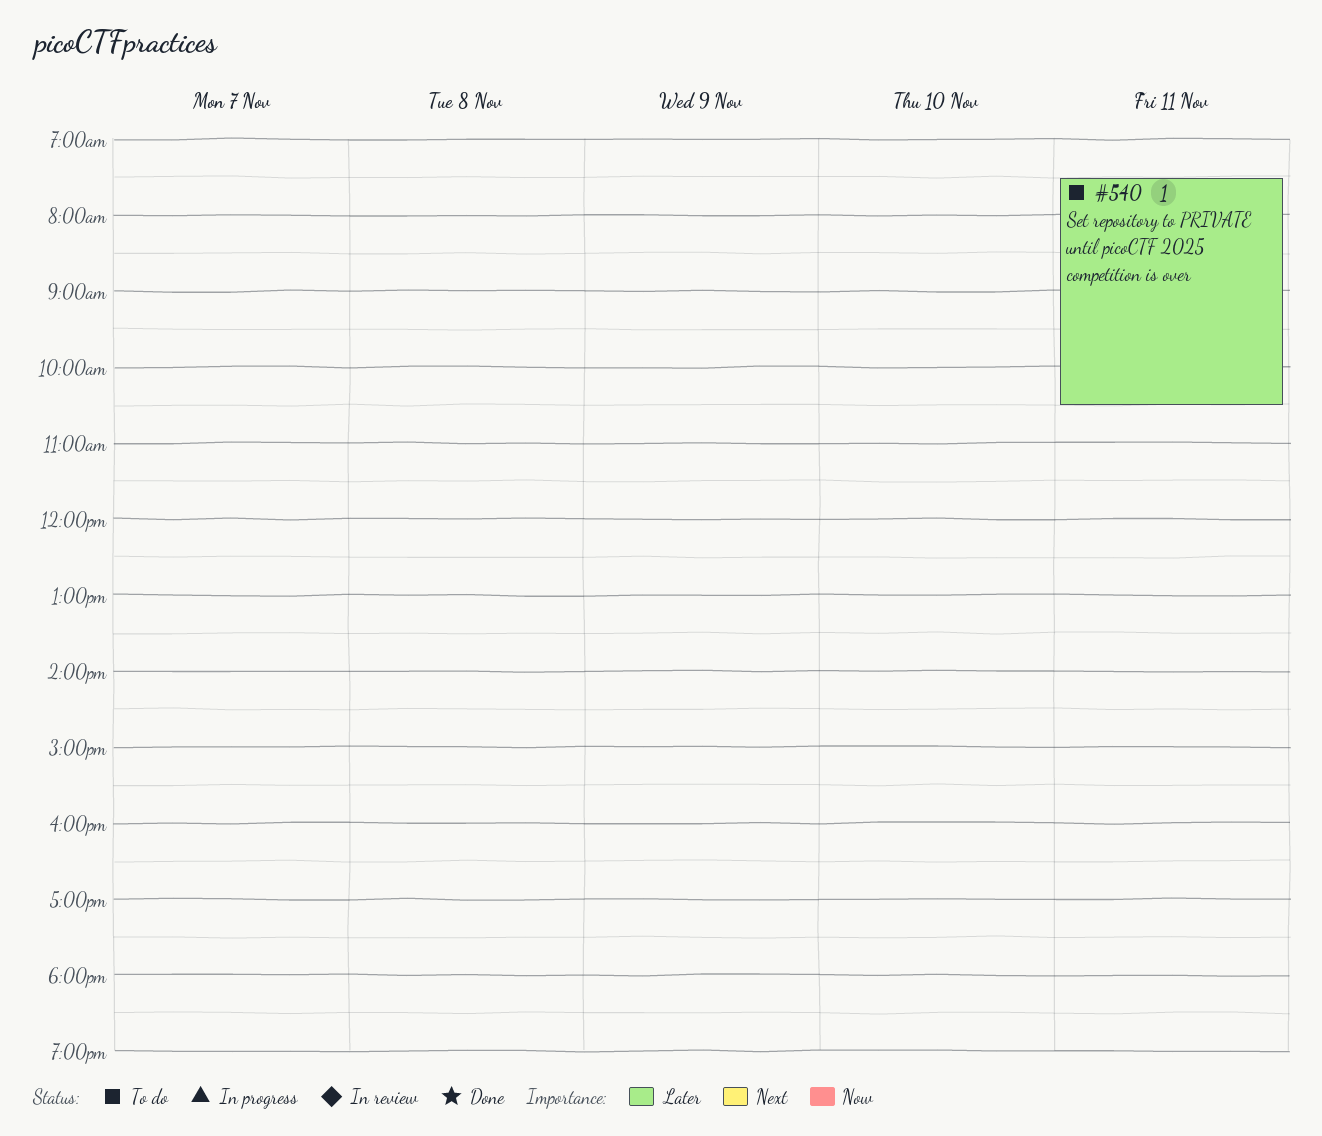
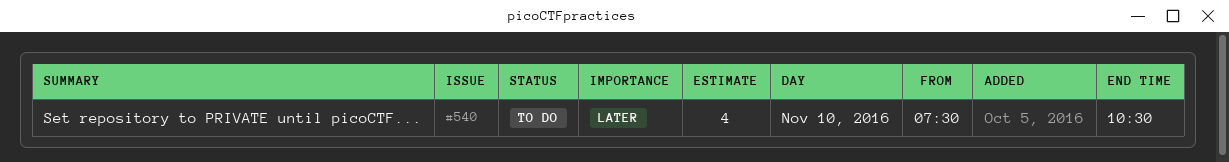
#540, estimate: 1 -> 4
#540, day: Nov 11 -> Nov 10

